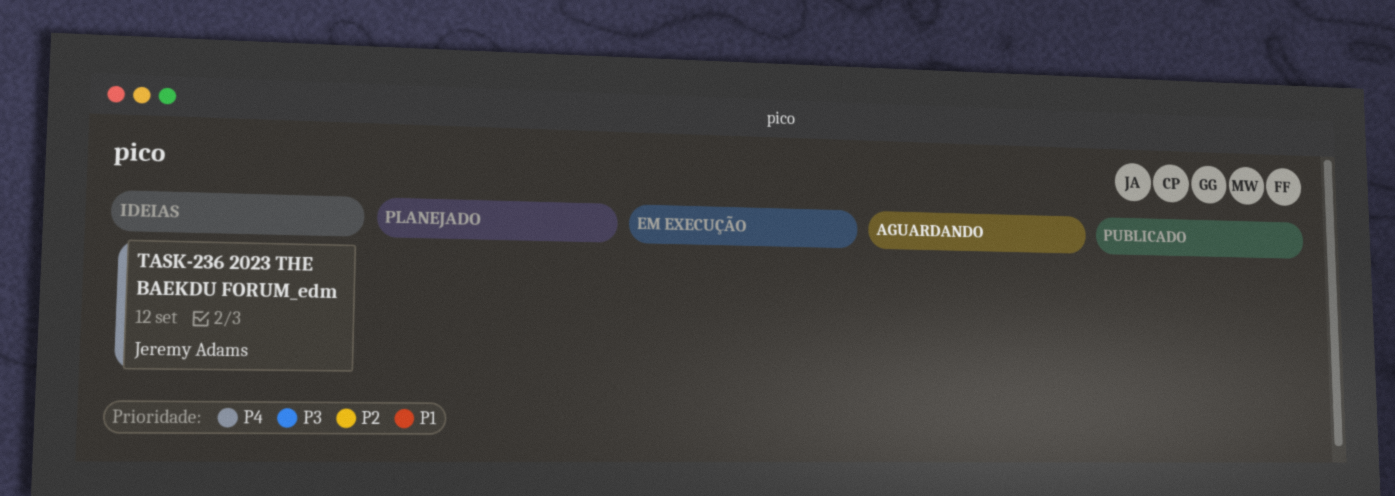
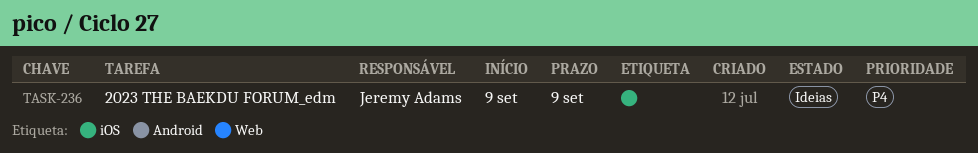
TASK-236, due: Sep 12 -> Sep 9

